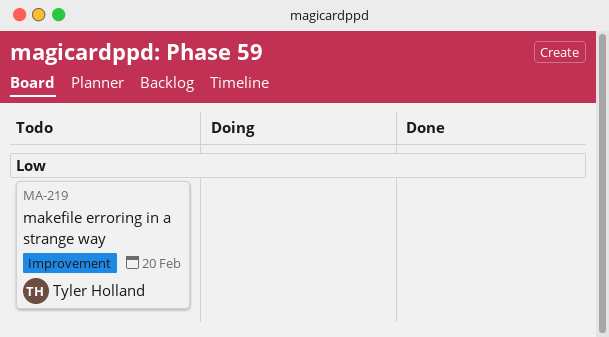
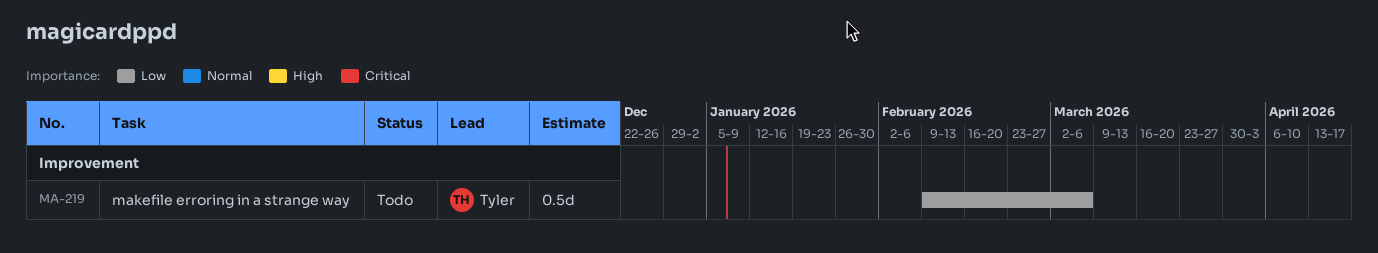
MA-219, due: Feb 20 -> Mar 6

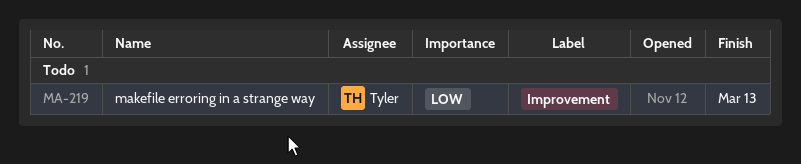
MA-219, due: Mar 6 -> Mar 13

